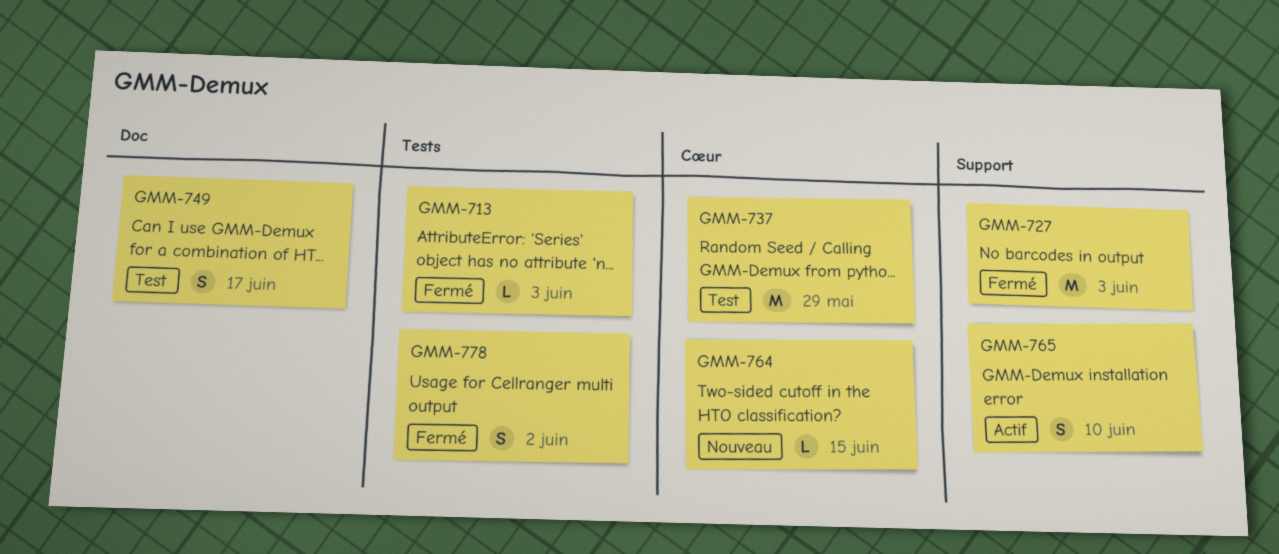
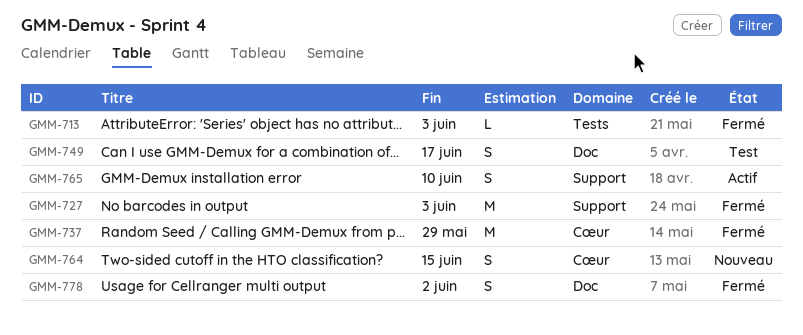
GMM-737, status: Test -> Fermé
GMM-764, estimate: L -> S
GMM-778, label: Tests -> Doc

